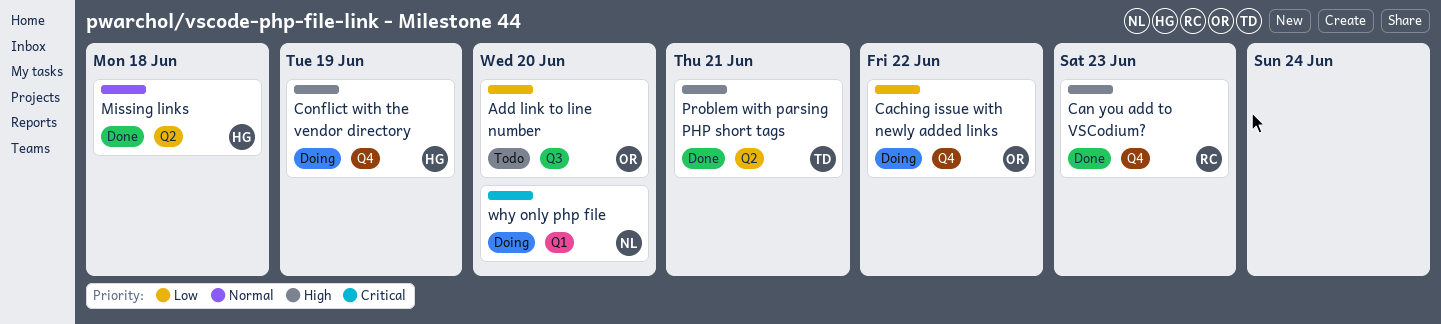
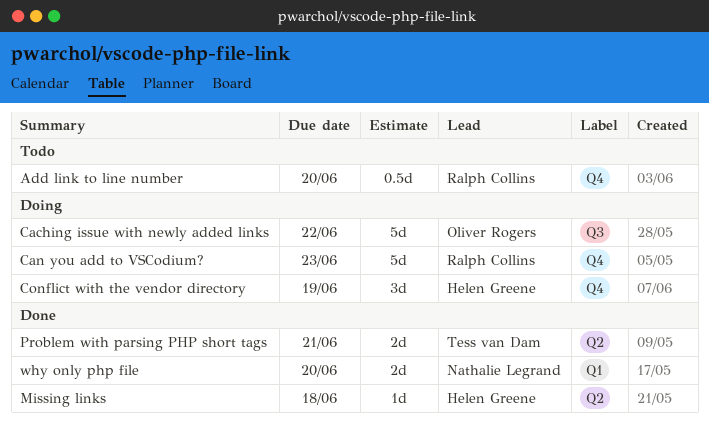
Add link to line number, owner: Oliver Rogers -> Ralph Collins
Add link to line number, label: Q3 -> Q4
Caching issue with newly added links, label: Q4 -> Q3
Can you add to VSCodium?, status: Done -> Doing
why only php file, status: Doing -> Done

